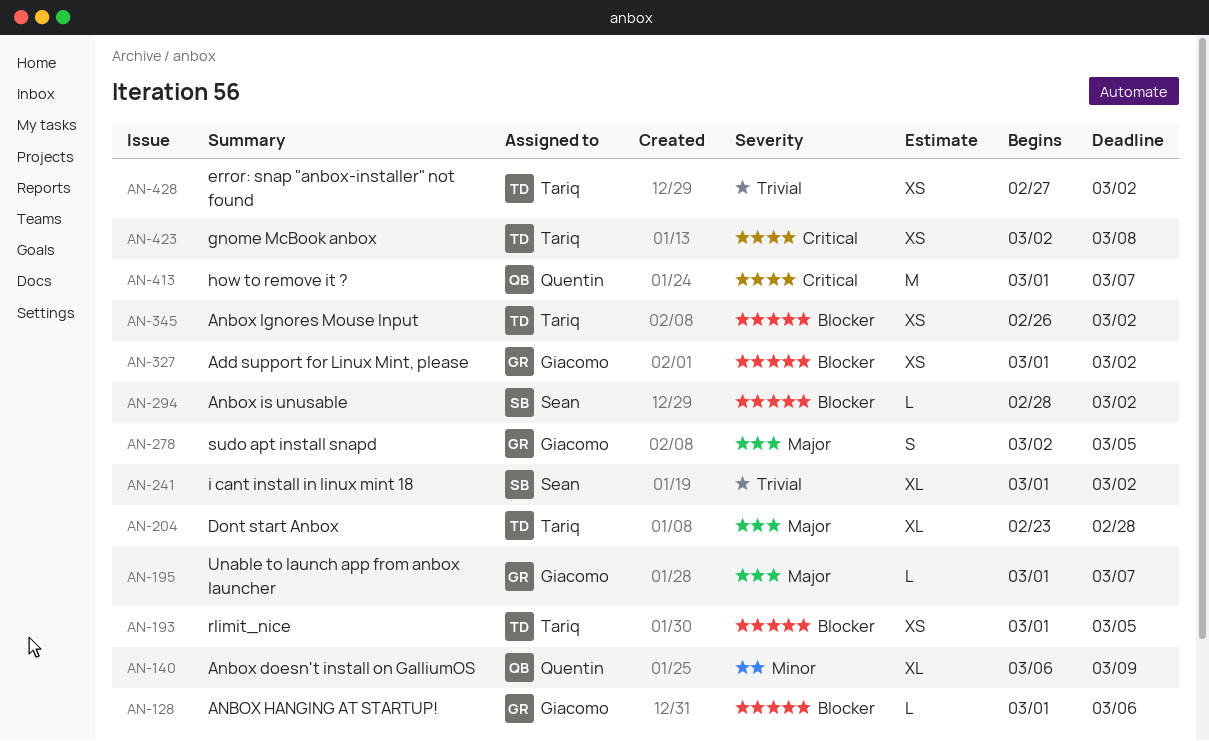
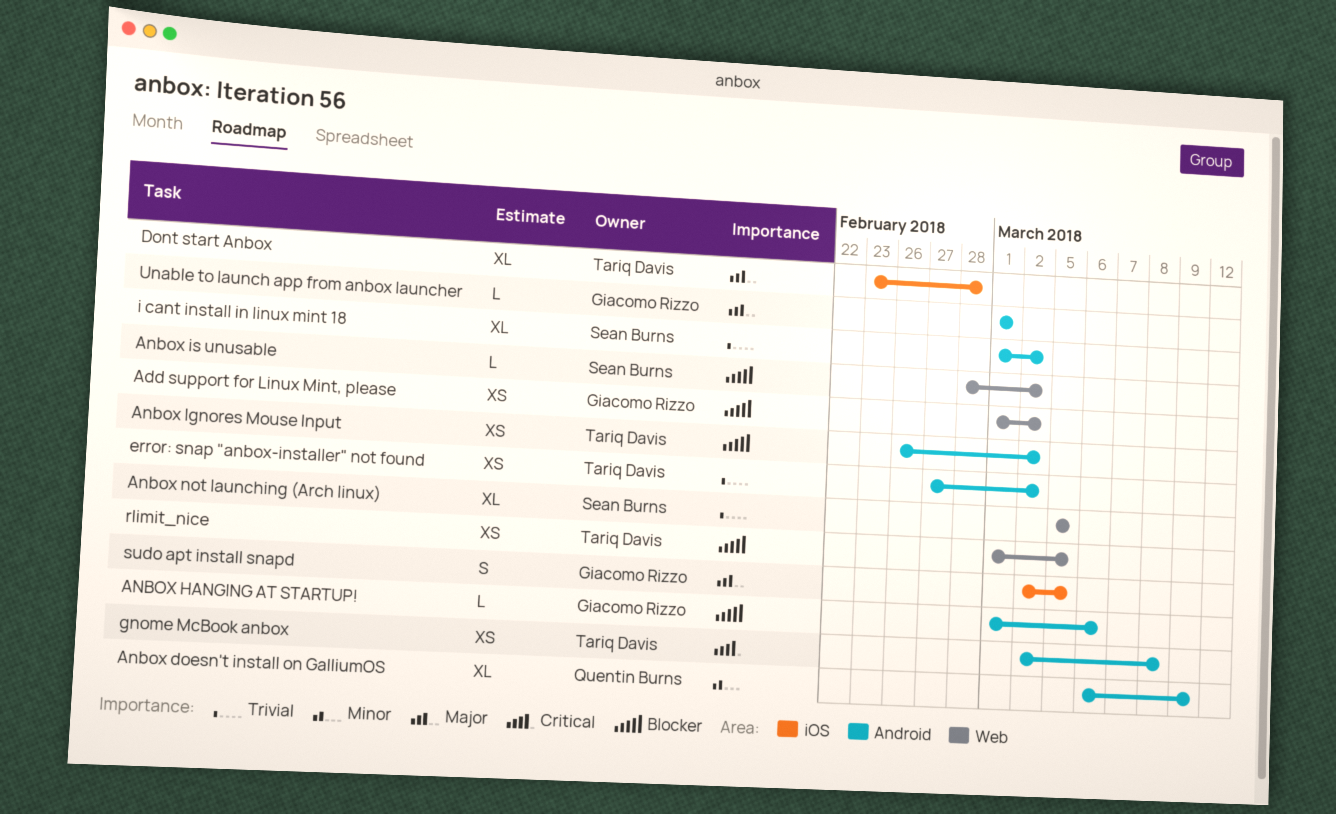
Anbox not launching (Arch linux): none -> present
how to remove it ?: present -> none
Unable to launch app from anbox launcher, due: Mar 7 -> Mar 1

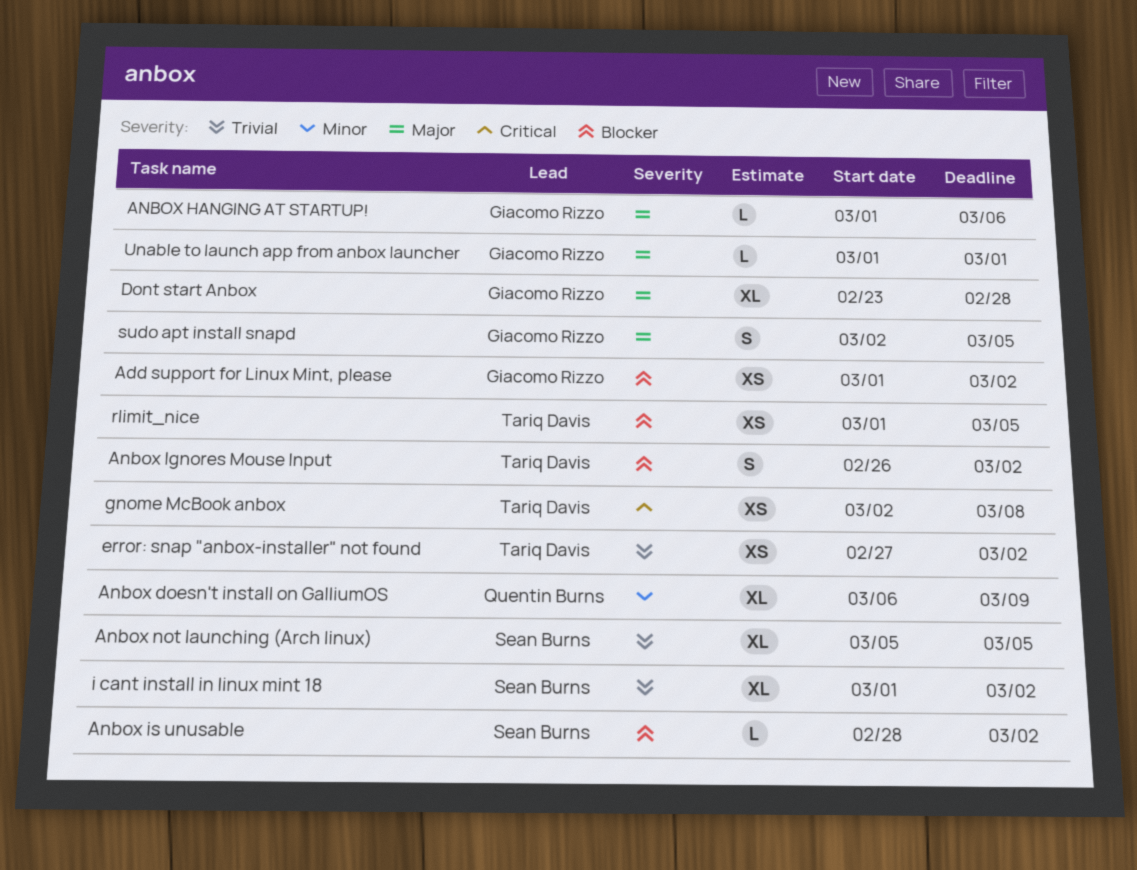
ANBOX HANGING AT STARTUP!, priority: Blocker -> Major
Anbox Ignores Mouse Input, estimate: XS -> S
Dont start Anbox, owner: Tariq Davis -> Giacomo Rizzo

